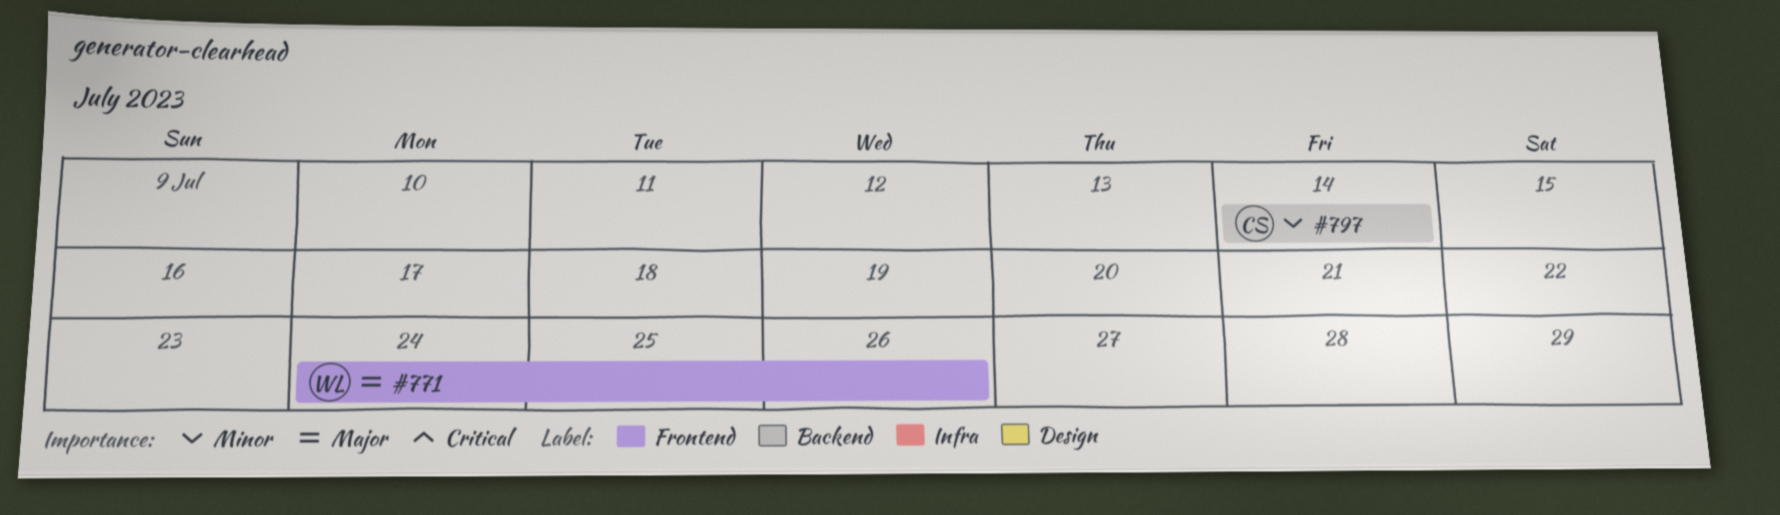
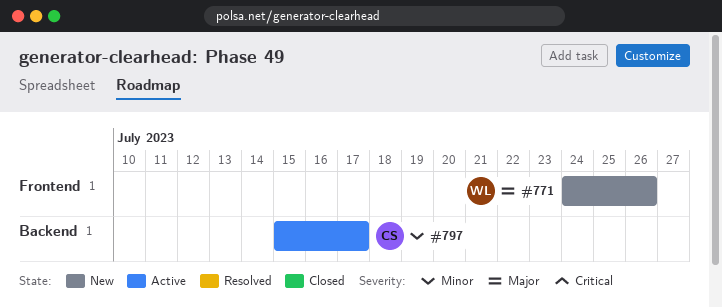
#797, start: Jul 14 -> Jul 15
#797, due: Jul 14 -> Jul 17

